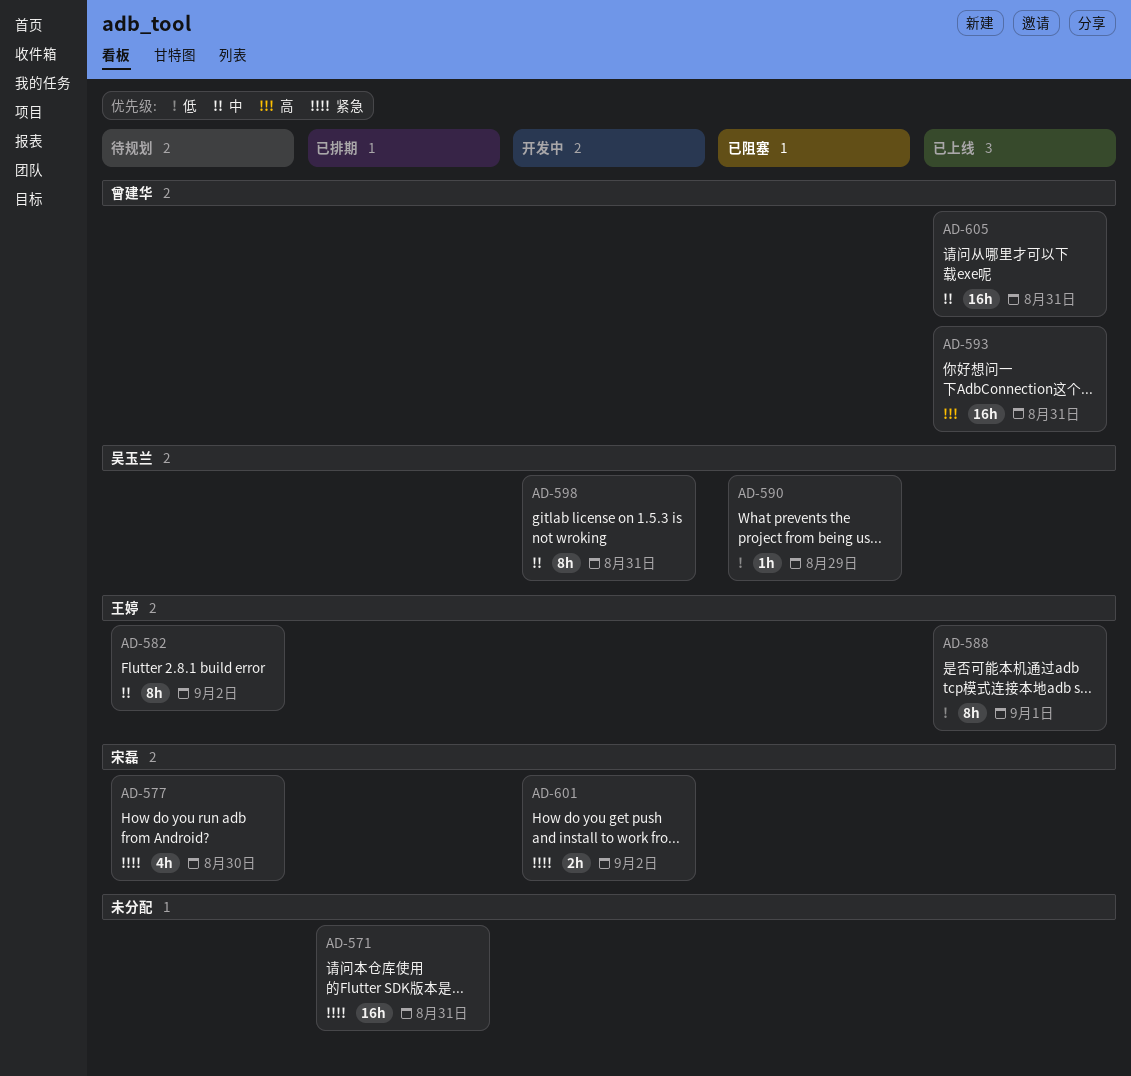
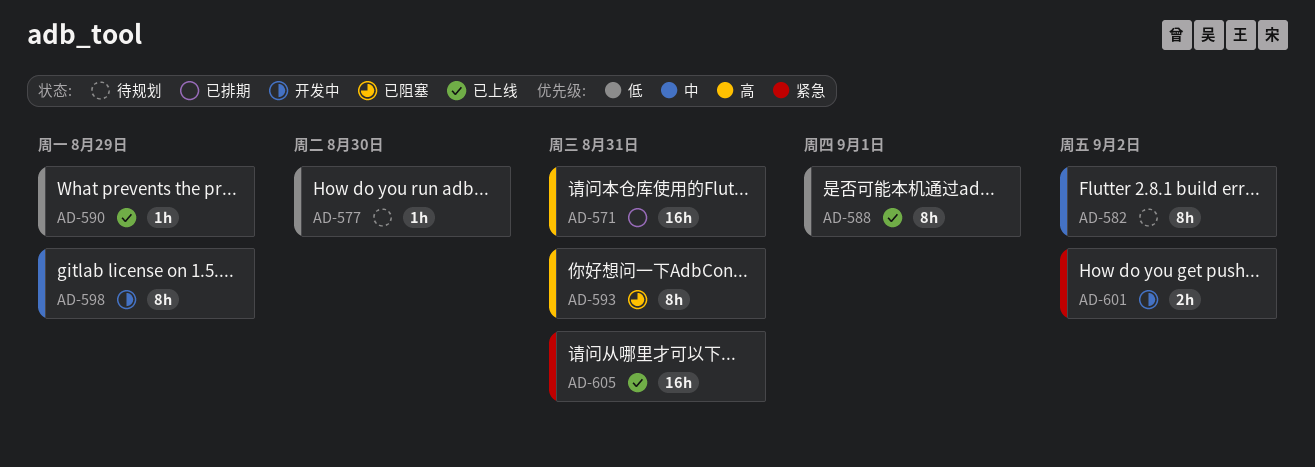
AD-571, priority: 紧急 -> 高
AD-577, priority: 紧急 -> 低
AD-577, estimate: 4h -> 1h
AD-590, status: 已阻塞 -> 已上线
AD-593, status: 已上线 -> 已阻塞
AD-593, estimate: 16h -> 8h
AD-598, due: Aug 31 -> Aug 29
AD-605, priority: 中 -> 紧急

